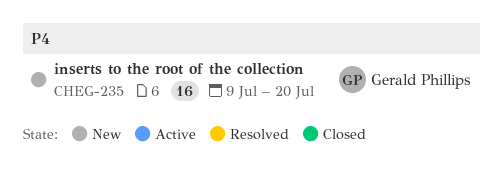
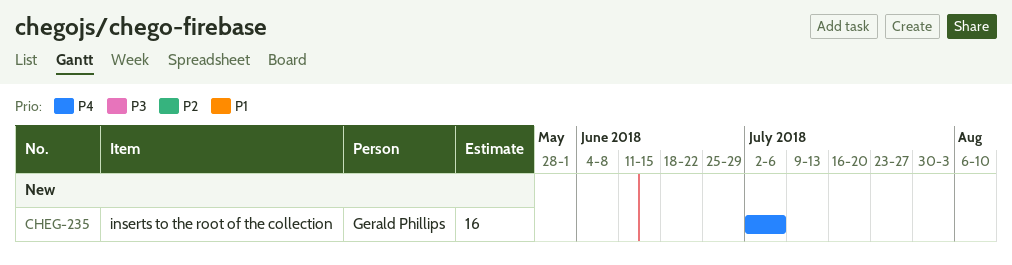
CHEG-235, start: Jul 9 -> Jul 2
CHEG-235, due: Jul 20 -> Jul 6

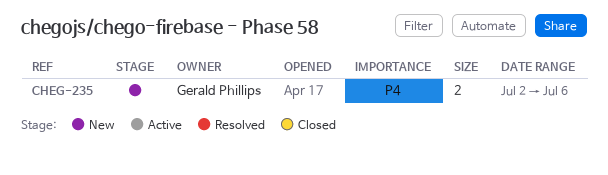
CHEG-235, estimate: 16 -> 2

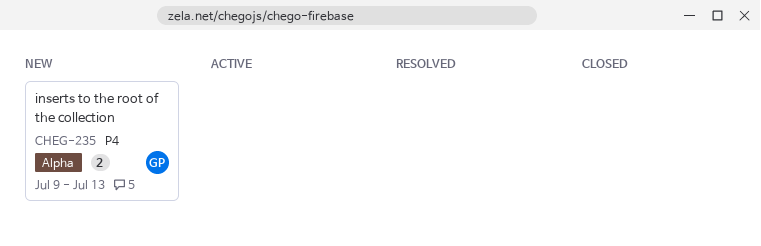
CHEG-235, start: Jul 2 -> Jul 9
CHEG-235, due: Jul 6 -> Jul 13

